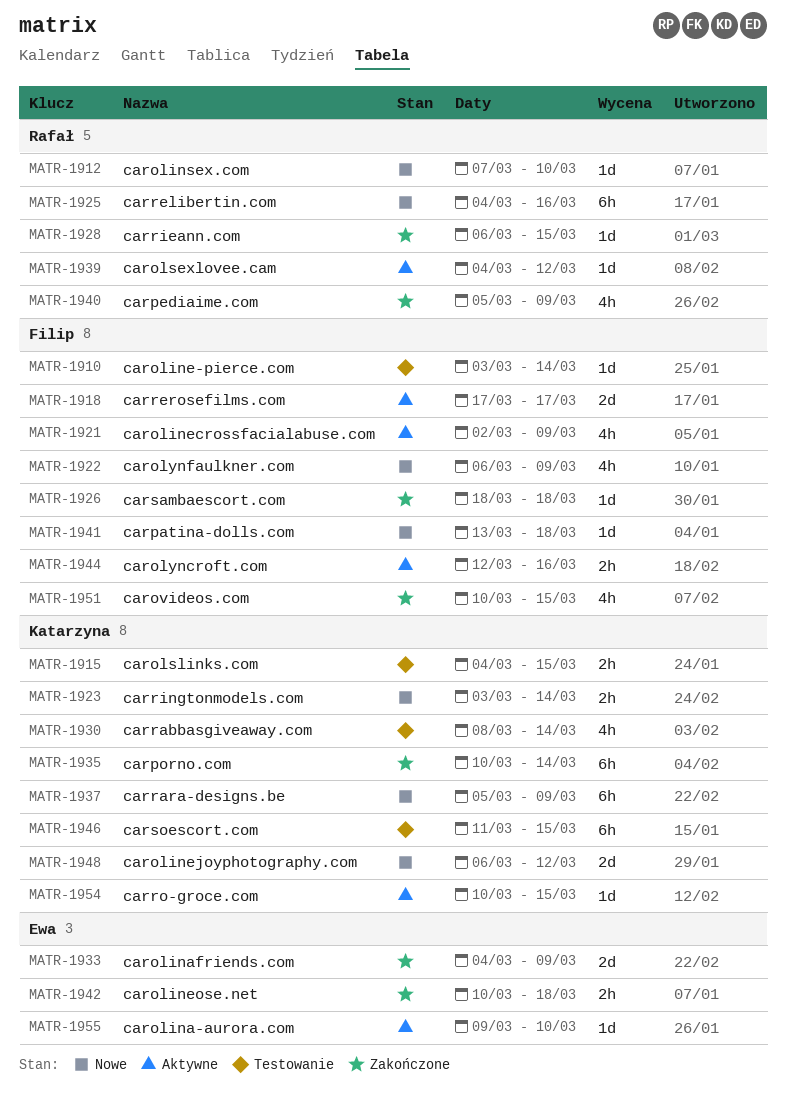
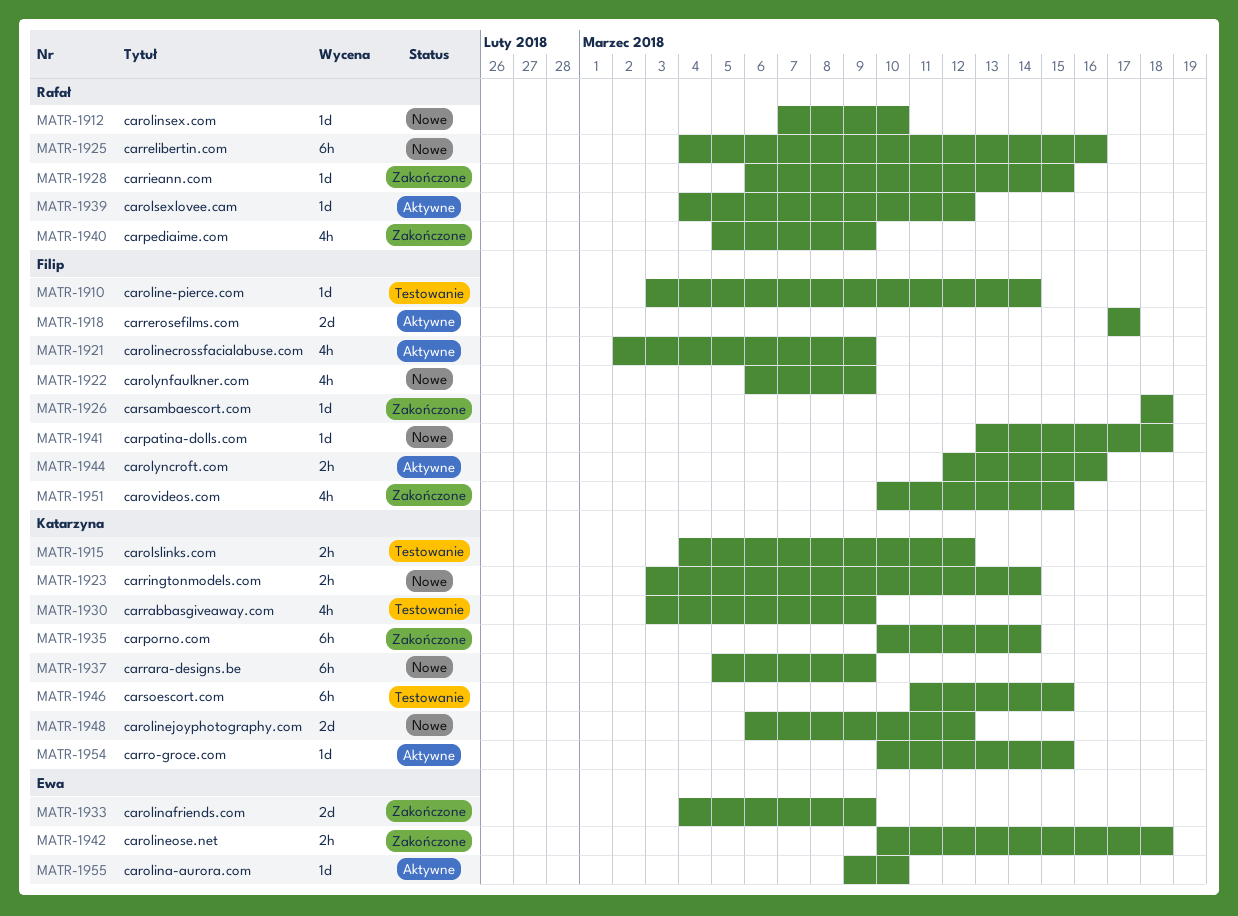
MATR-1915, due: Mar 15 -> Mar 12
MATR-1930, start: Mar 8 -> Mar 3
MATR-1930, due: Mar 14 -> Mar 9

